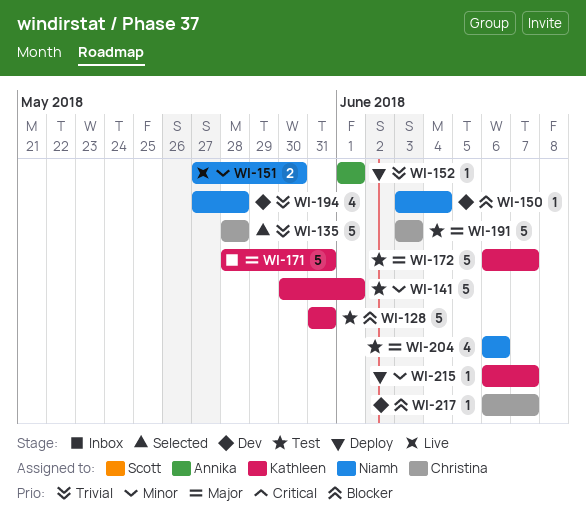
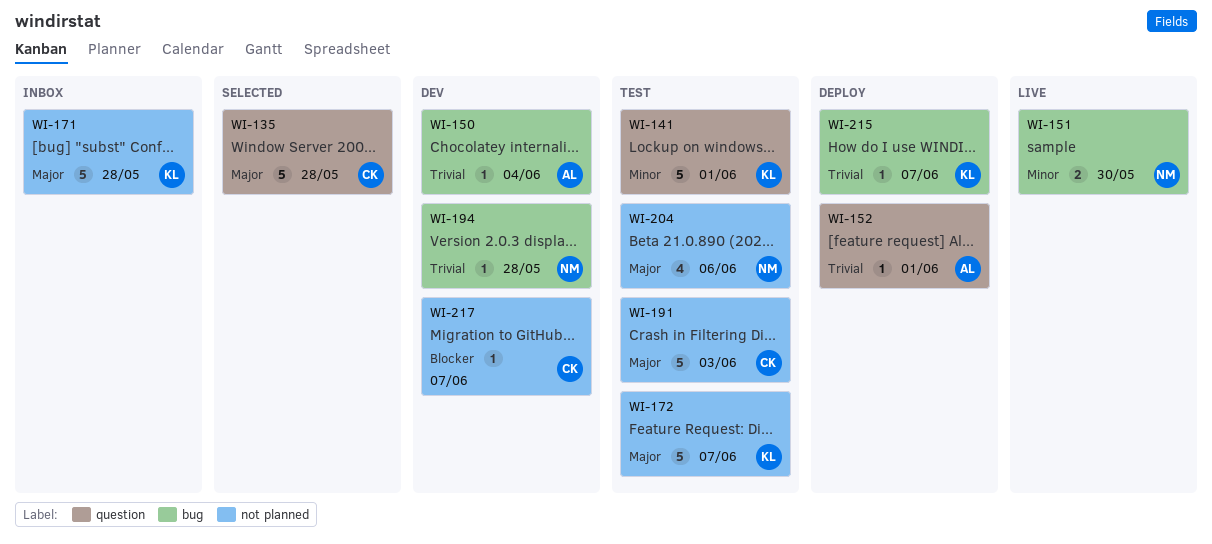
WI-128: present -> none
WI-135, priority: Trivial -> Major
WI-150, owner: Niamh -> Annika
WI-150, priority: Blocker -> Trivial
WI-171, due: May 31 -> May 28
WI-194, estimate: 4 -> 1
WI-215, priority: Minor -> Trivial

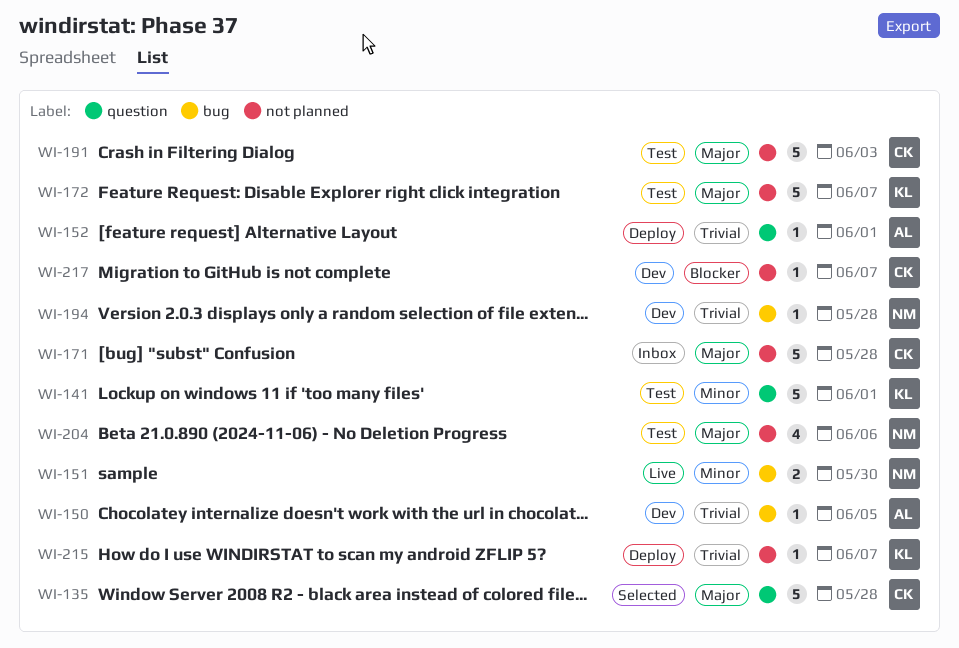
WI-150, due: Jun 4 -> Jun 5
WI-171, owner: KL -> CK
WI-215, label: bug -> not planned

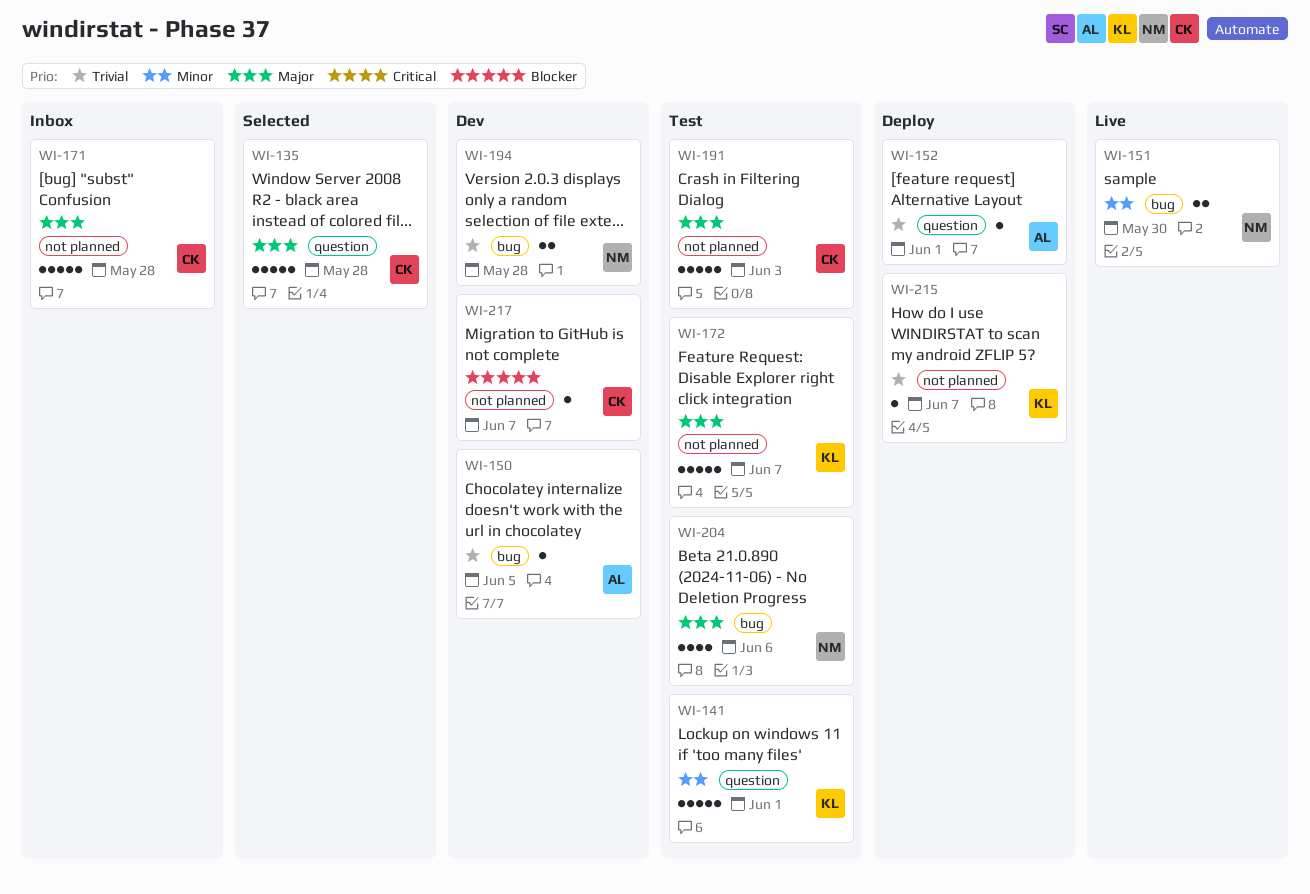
WI-194, estimate: 1 -> 2
WI-204, label: not planned -> bug

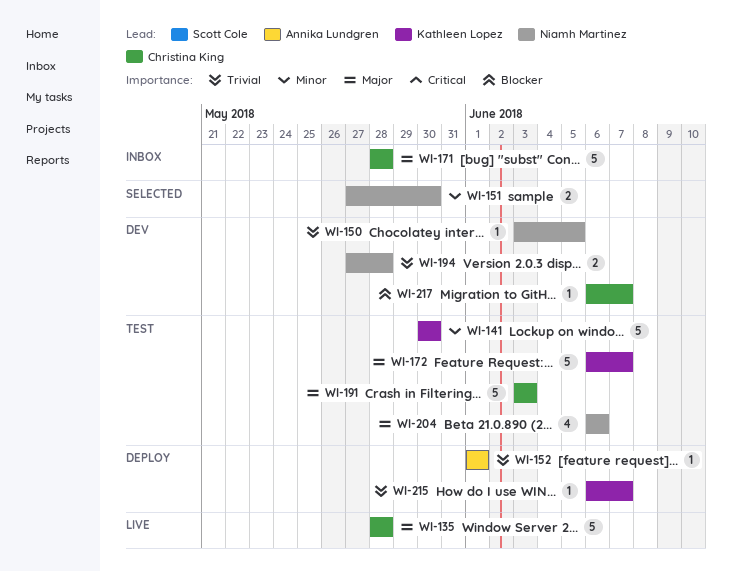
WI-135, status: Selected -> Live
WI-141, due: Jun 1 -> May 30
WI-150, owner: Annika Lundgren -> Niamh Martinez
WI-151, status: Live -> Selected

